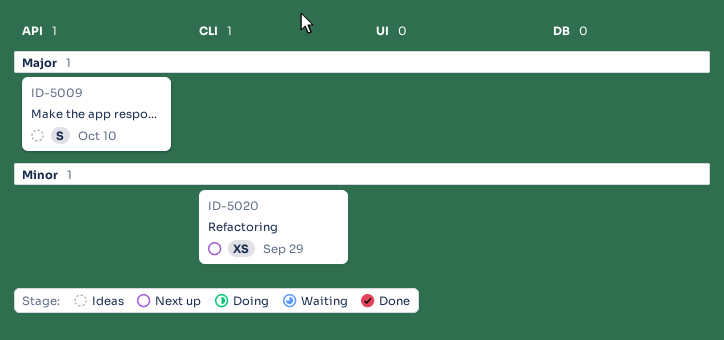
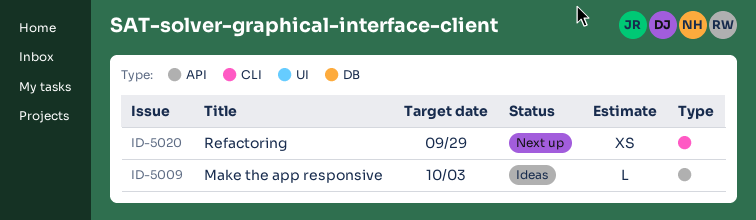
ID-5009, estimate: S -> L
ID-5009, due: Oct 10 -> Oct 3

